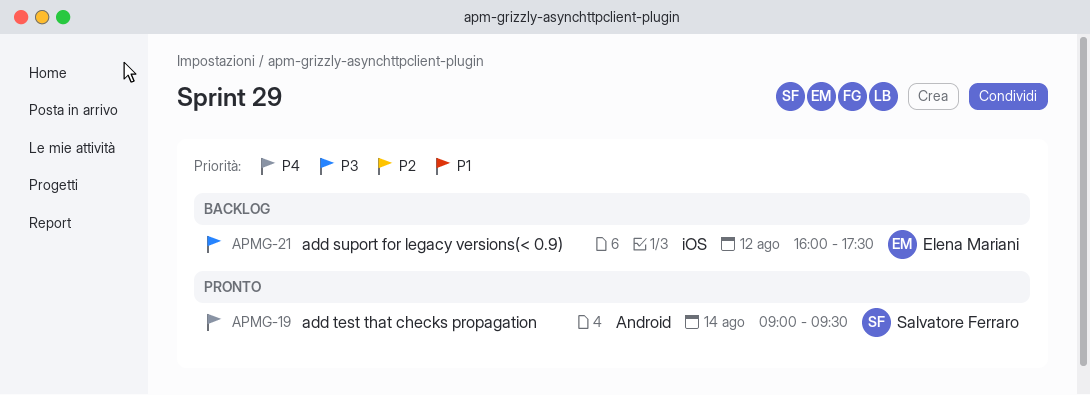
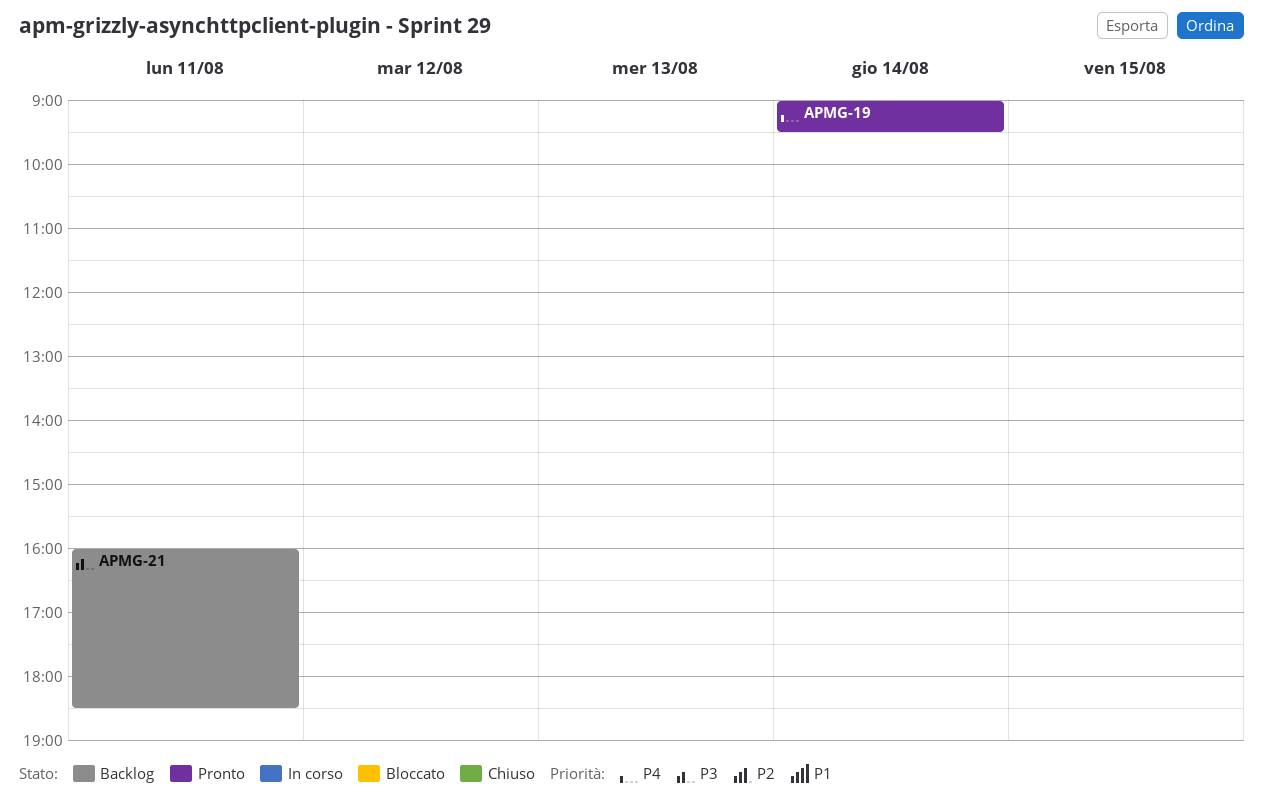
APMG-21, day: Aug 12 -> Aug 11
APMG-21, ends: 17:30 -> 18:30

